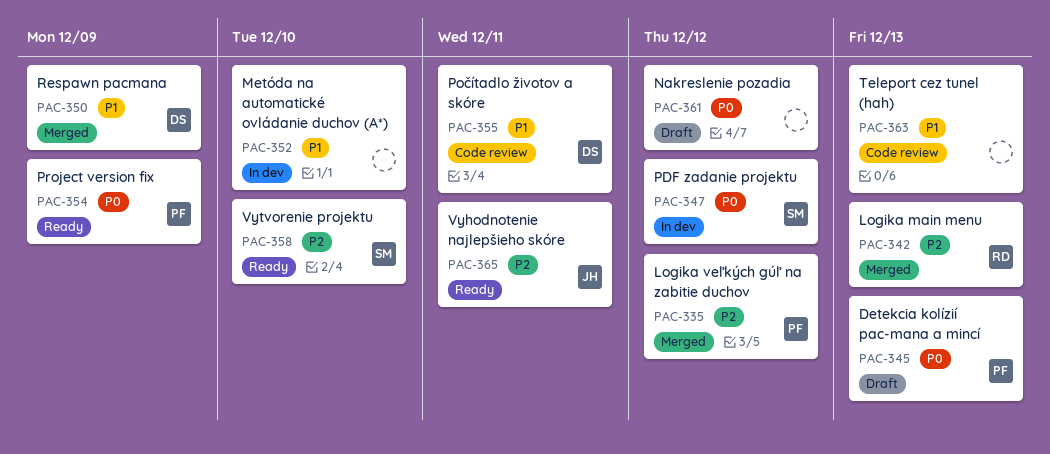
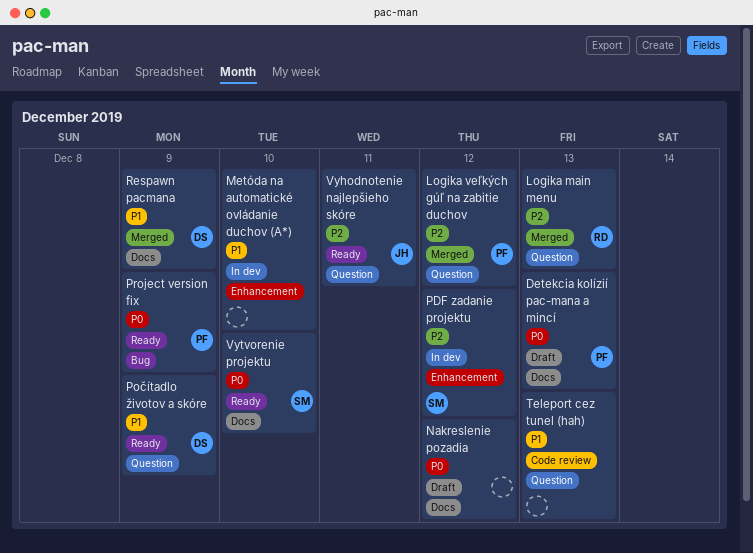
PDF zadanie projektu, priority: P0 -> P2
Počítadlo životov a skóre, status: Code review -> Ready
Počítadlo životov a skóre, due: Dec 11 -> Dec 9
Vytvorenie projektu, priority: P2 -> P0

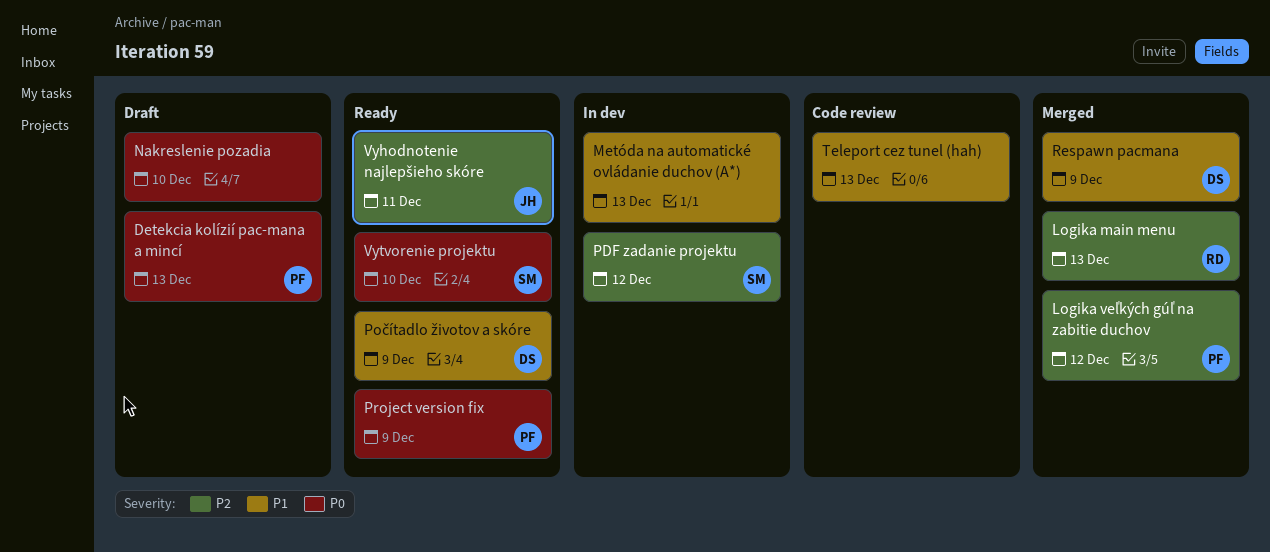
Metóda na automatické ovládanie duchov (A*), due: Dec 10 -> Dec 13
Nakreslenie pozadia, due: Dec 12 -> Dec 10

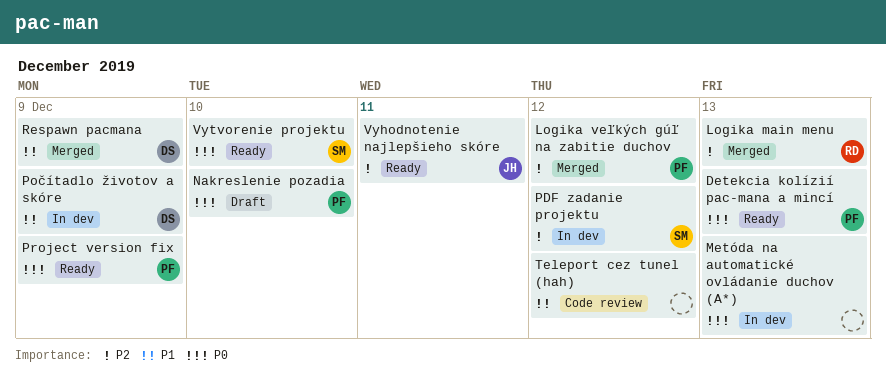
Detekcia kolízií pac-mana a mincí, status: Draft -> Ready
Metóda na automatické ovládanie duchov (A*), priority: P1 -> P0
Nakreslenie pozadia, owner: none -> PF
Počítadlo životov a skóre, status: Ready -> In dev
Teleport cez tunel (hah), due: Dec 13 -> Dec 12

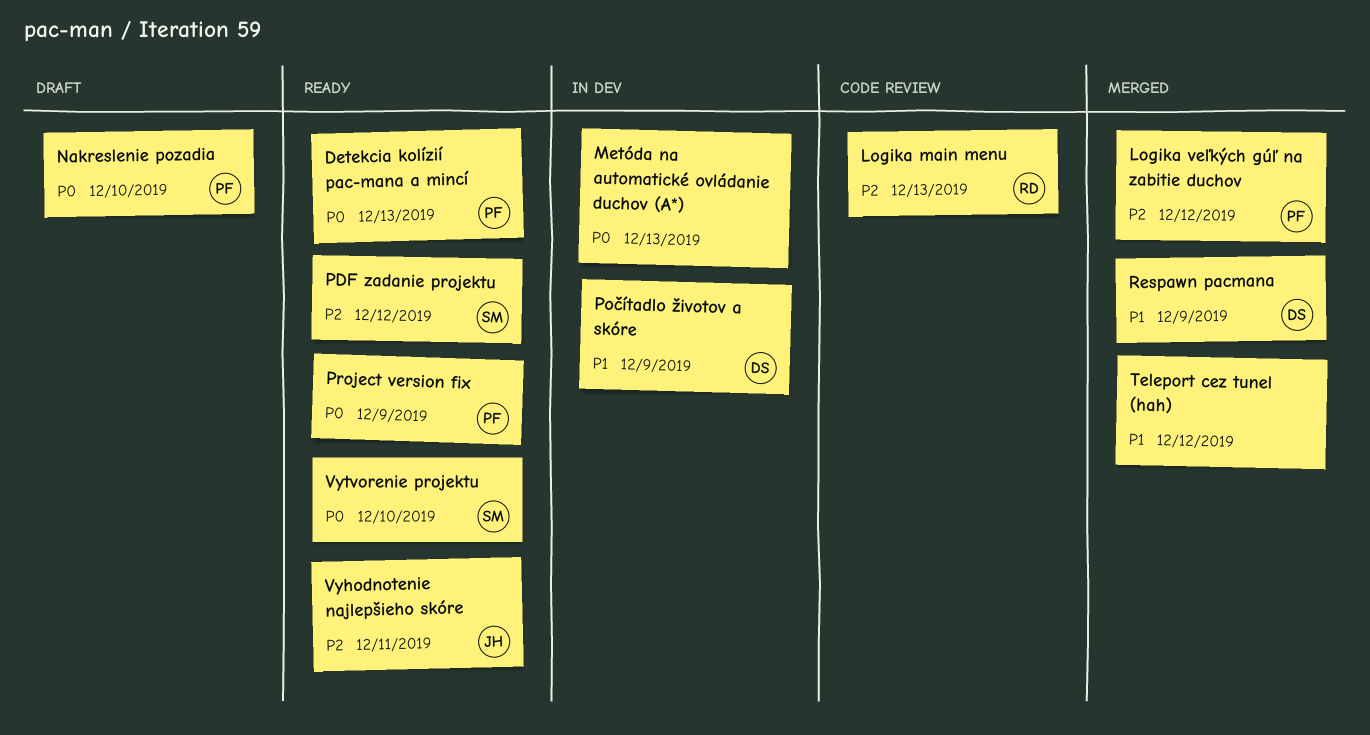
Logika main menu, status: Merged -> Code review
PDF zadanie projektu, status: In dev -> Ready
Teleport cez tunel (hah), status: Code review -> Merged

